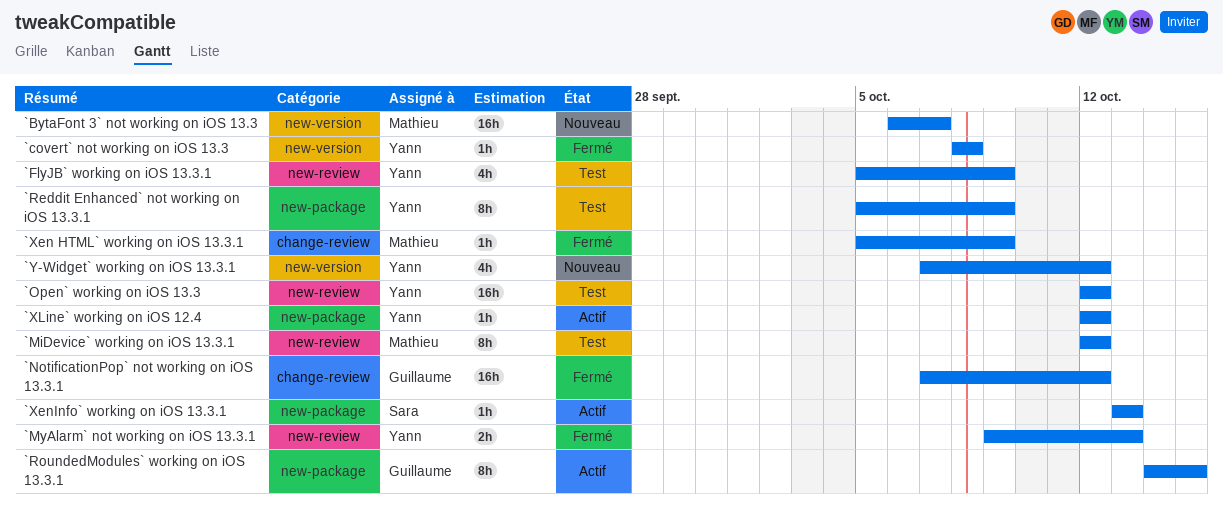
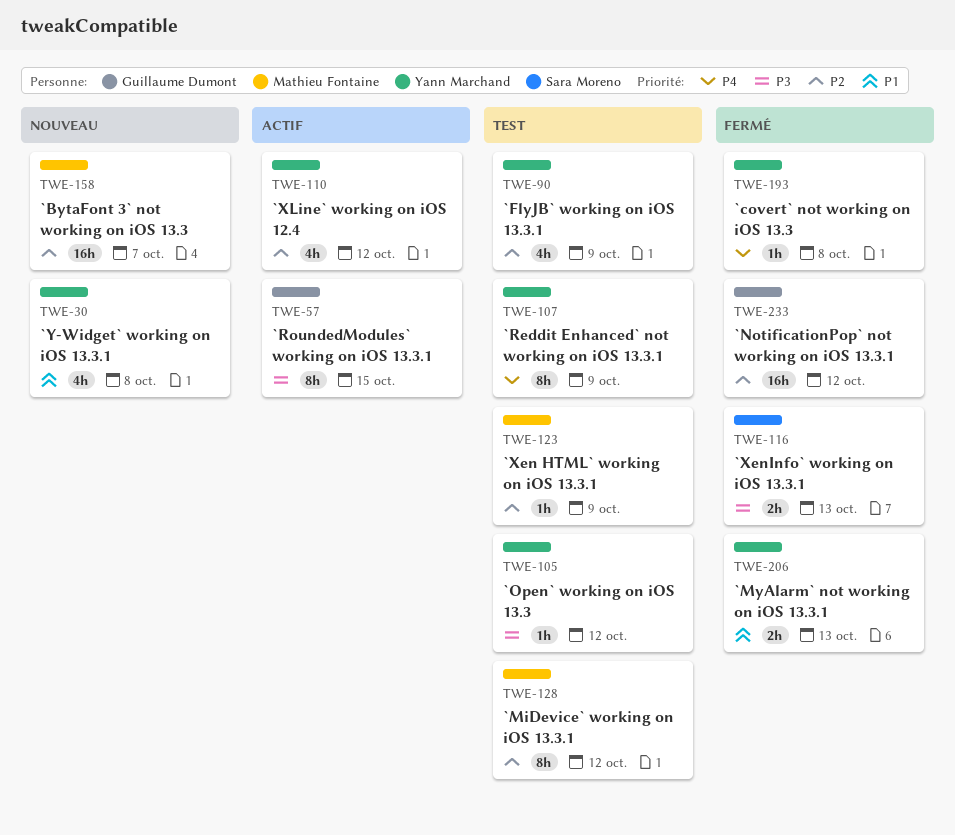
`Open` working on iOS 13.3, estimate: 16h -> 1h
`Xen HTML` working on iOS 13.3.1, status: Fermé -> Test
`XenInfo` working on iOS 13.3.1, status: Actif -> Fermé
`XenInfo` working on iOS 13.3.1, estimate: 1h -> 2h
`XLine` working on iOS 12.4, estimate: 1h -> 4h
`Y-Widget` working on iOS 13.3.1, due: Oct 12 -> Oct 8

